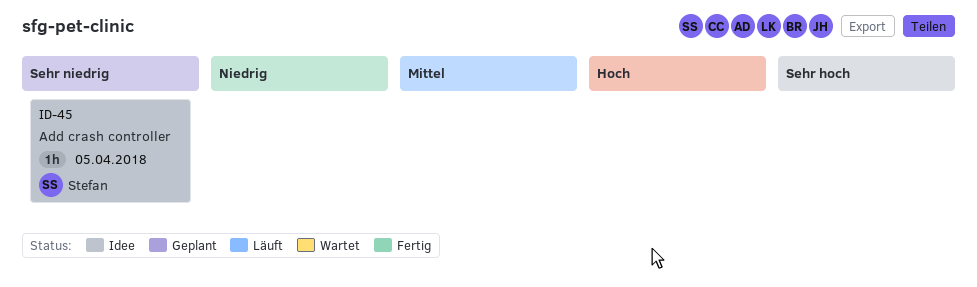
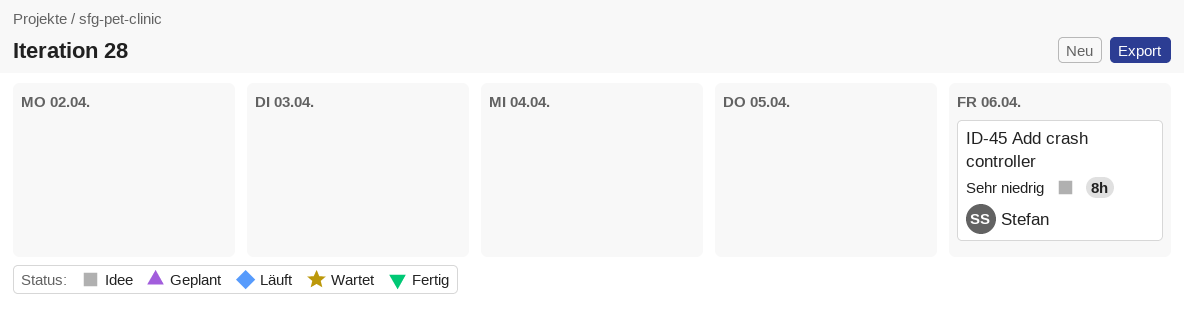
ID-45, estimate: 1h -> 8h
ID-45, due: Apr 5 -> Apr 6

